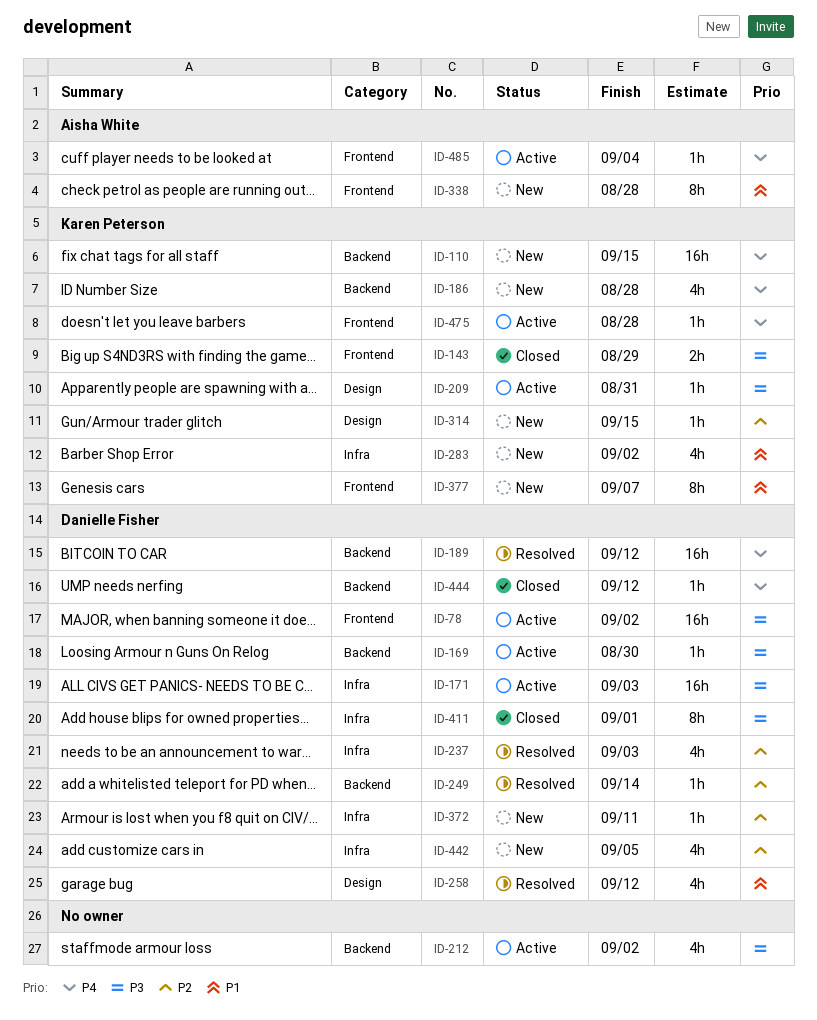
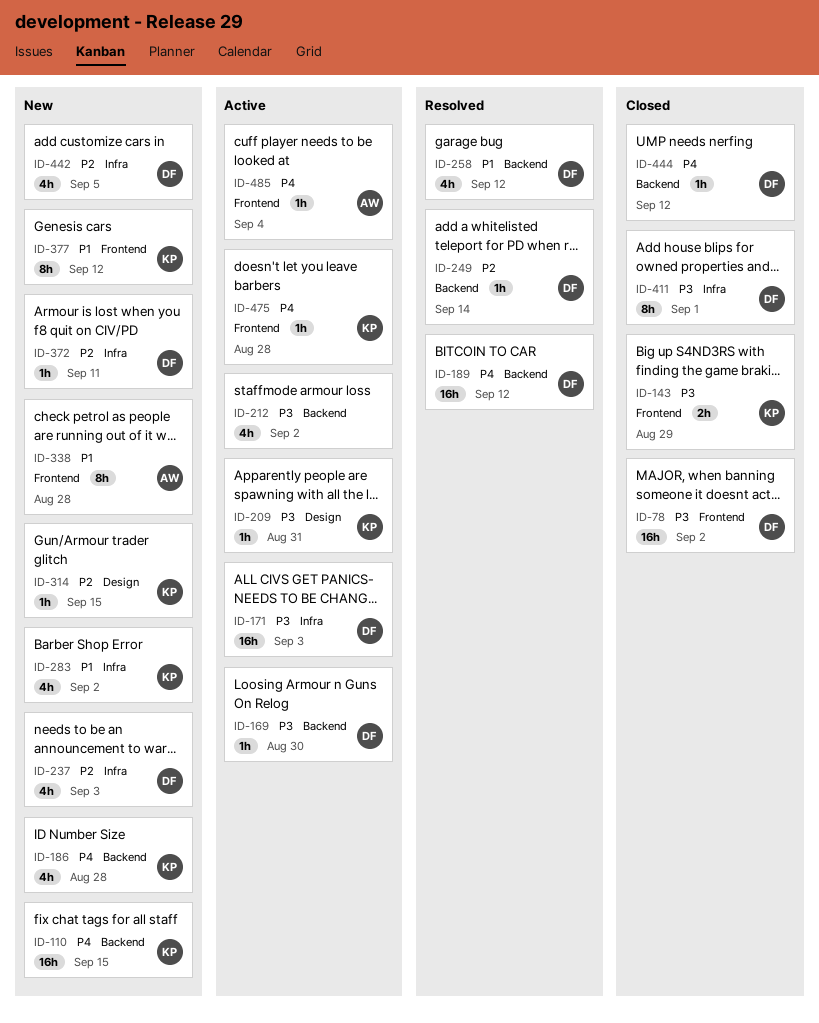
ID-78, status: Active -> Closed
ID-237, status: Resolved -> New
ID-258, label: Design -> Backend
ID-377, due: Sep 7 -> Sep 12

